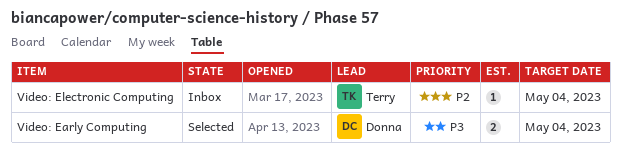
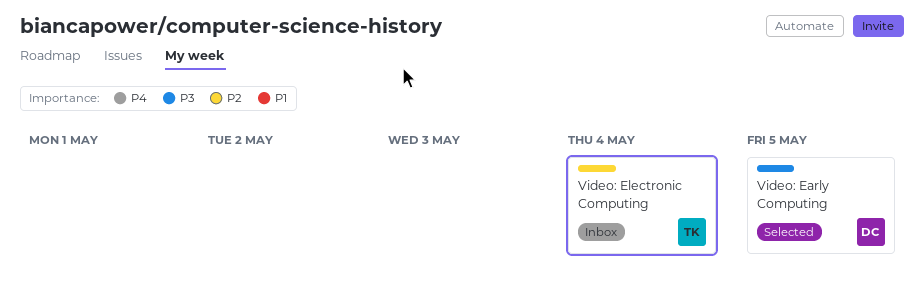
Video: Early Computing, due: May 4 -> May 5

